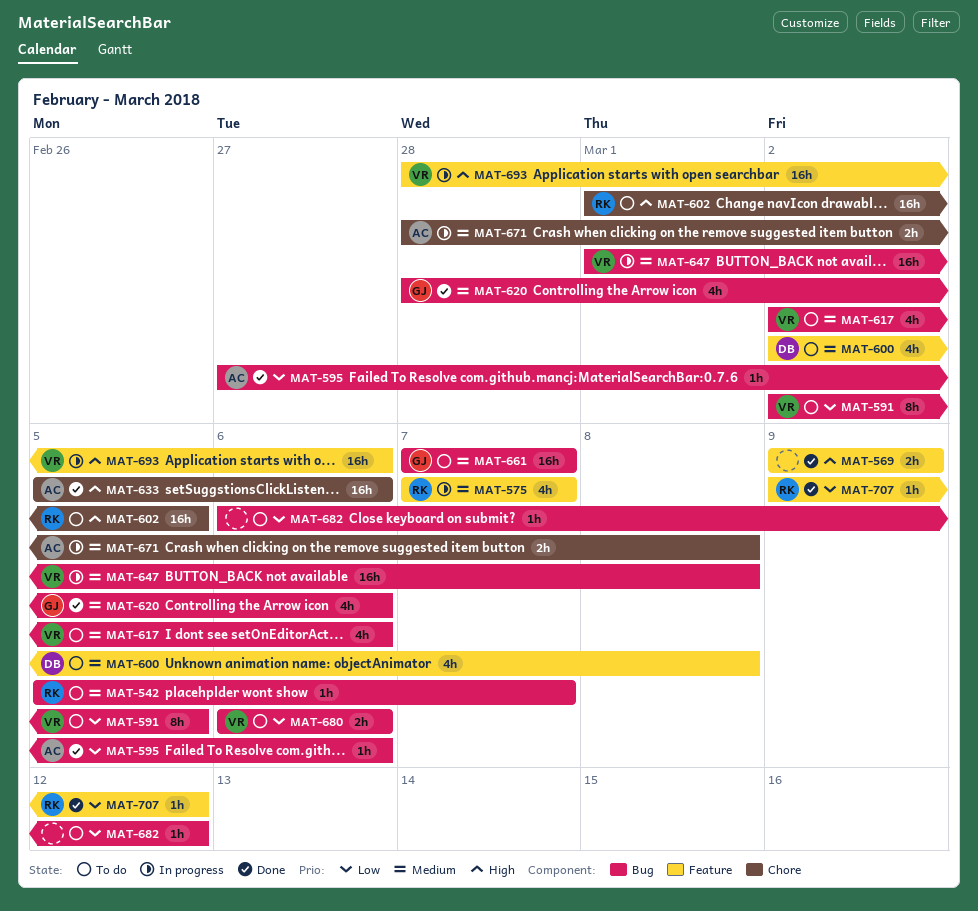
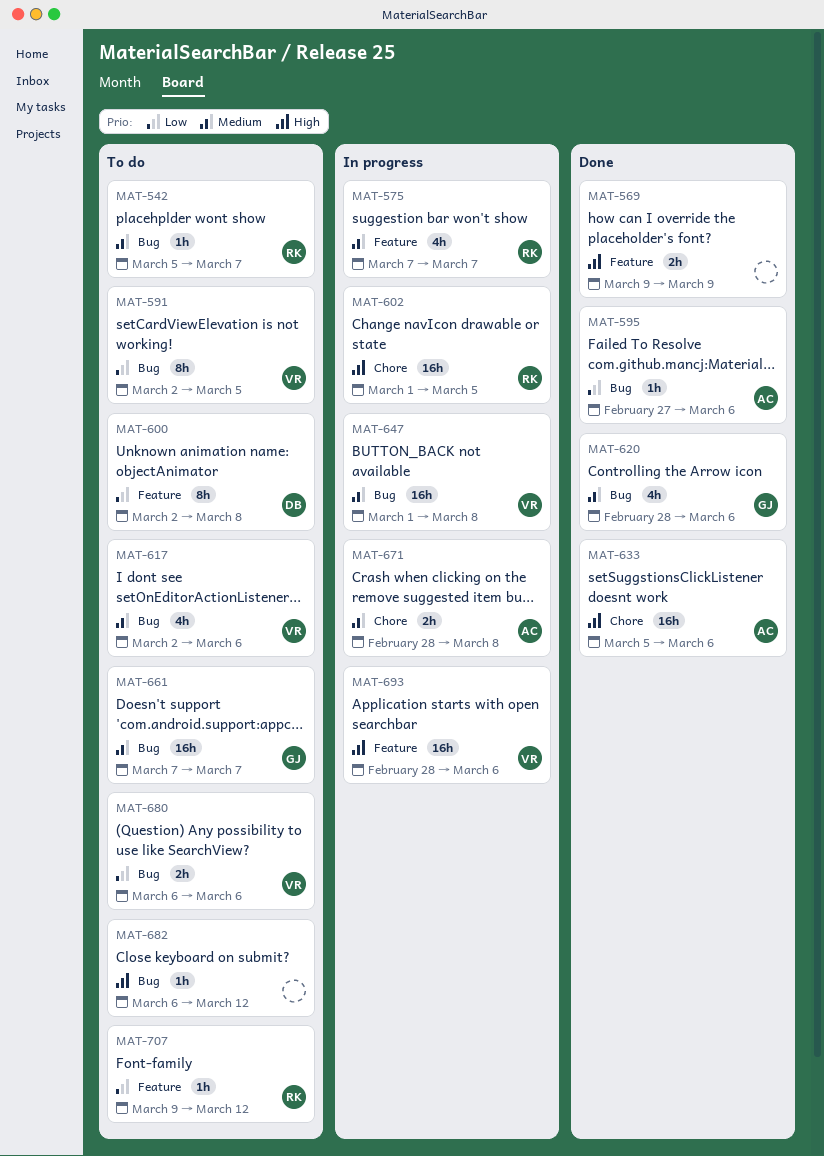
MAT-600, priority: Medium -> Low
MAT-600, estimate: 4h -> 8h
MAT-602, status: To do -> In progress
MAT-682, priority: Low -> High
MAT-707, status: Done -> To do

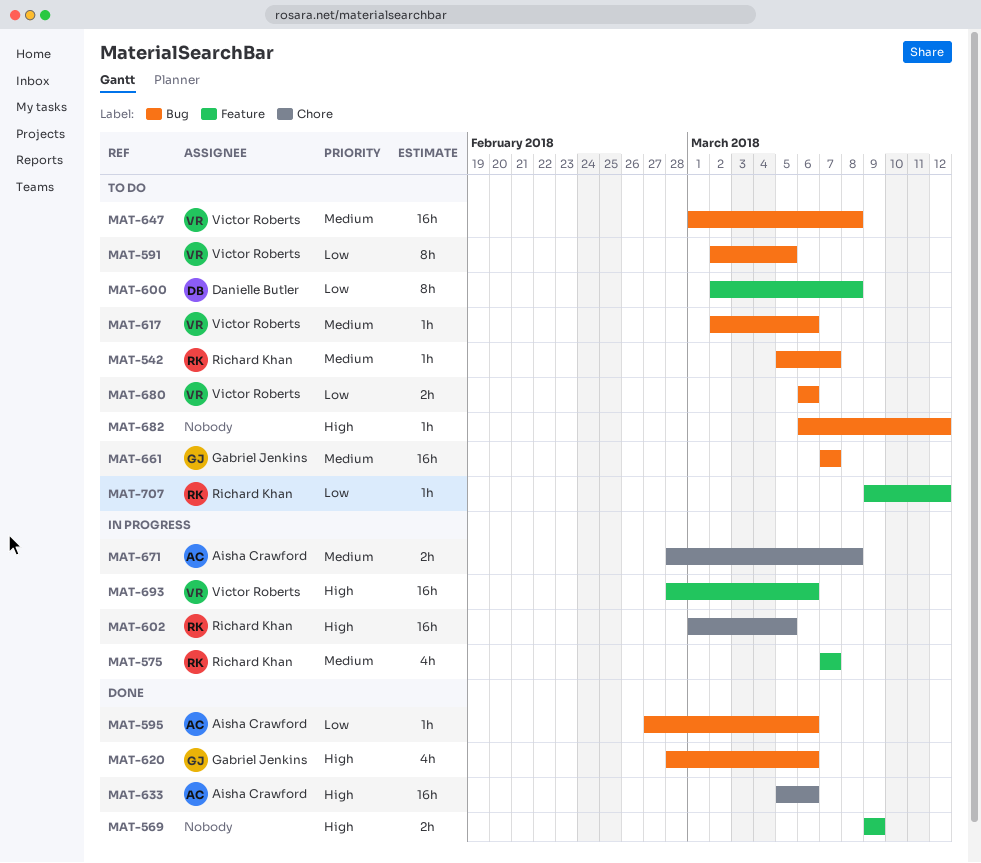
MAT-617, estimate: 4h -> 1h
MAT-620, priority: Medium -> High
MAT-647, status: In progress -> To do

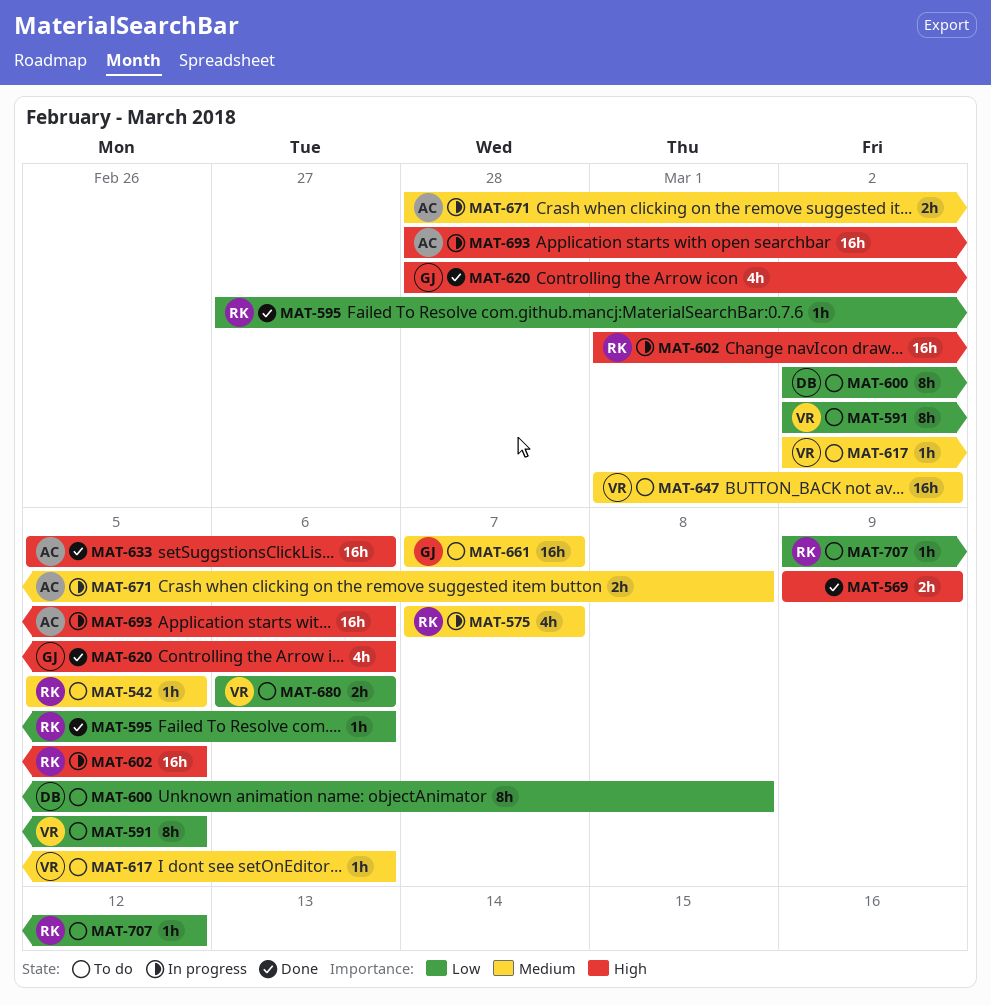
MAT-542, due: Mar 7 -> Mar 5
MAT-595, owner: Aisha Crawford -> Richard Khan
MAT-647, due: Mar 8 -> Mar 2
MAT-682: present -> none
MAT-693, owner: Victor Roberts -> Aisha Crawford

